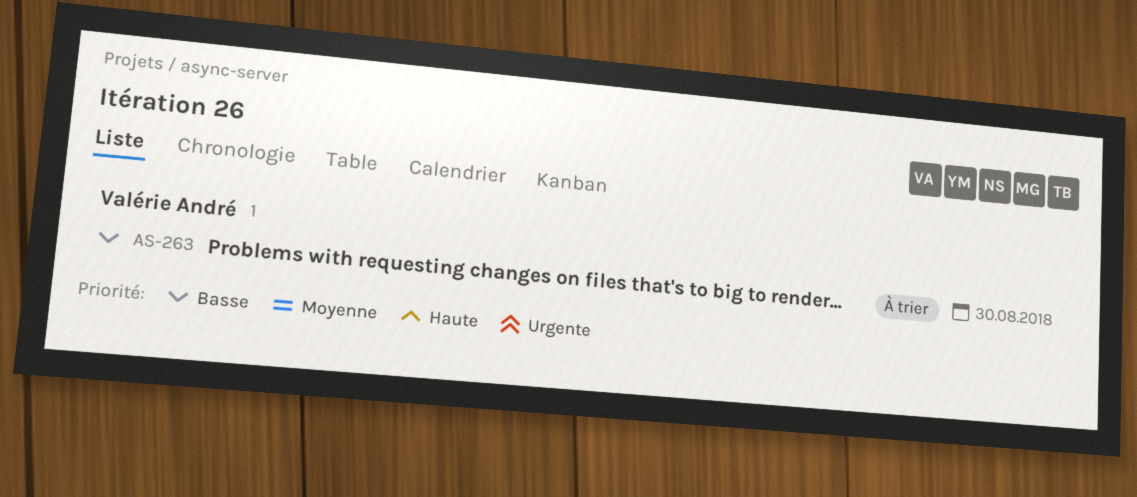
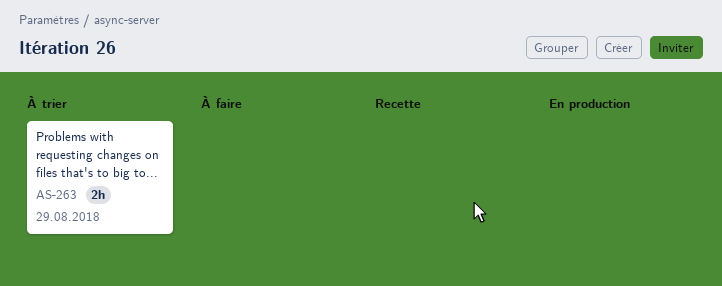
AS-263, due: Aug 30 -> Aug 29

